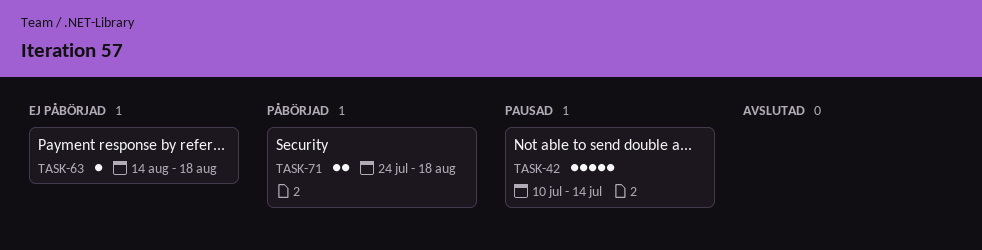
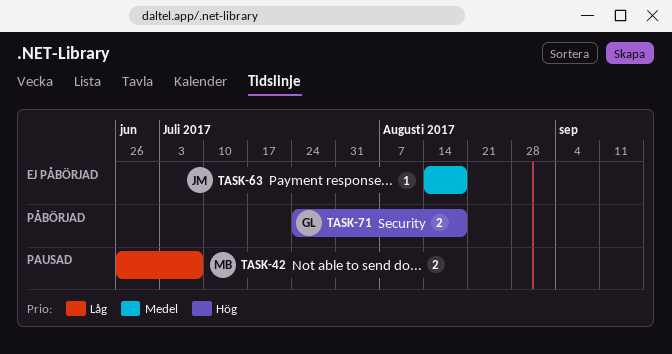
TASK-42, estimate: 5 -> 2
TASK-42, start: Jul 10 -> Jun 26
TASK-42, due: Jul 14 -> Jul 7

